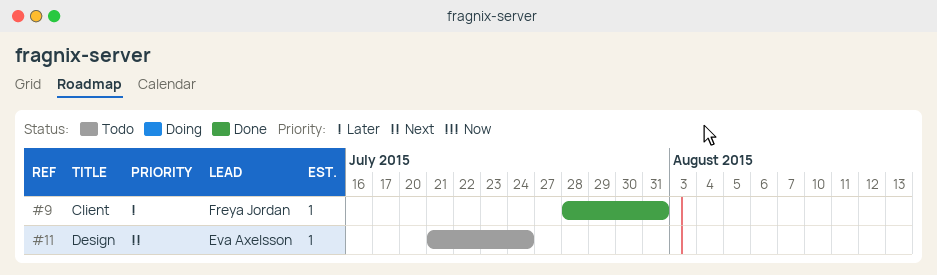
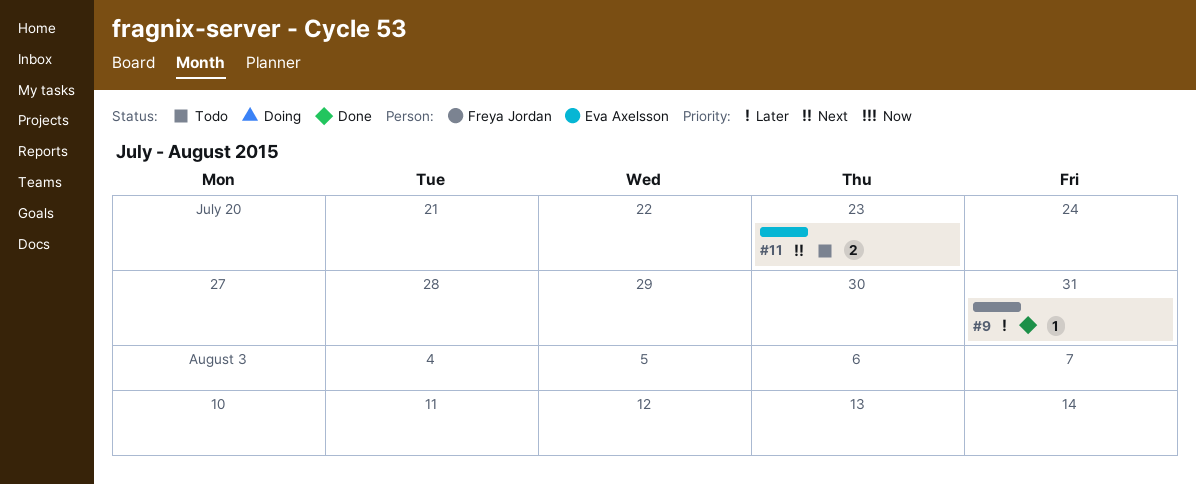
#11, estimate: 1 -> 2
#11, due: Jul 24 -> Jul 23

